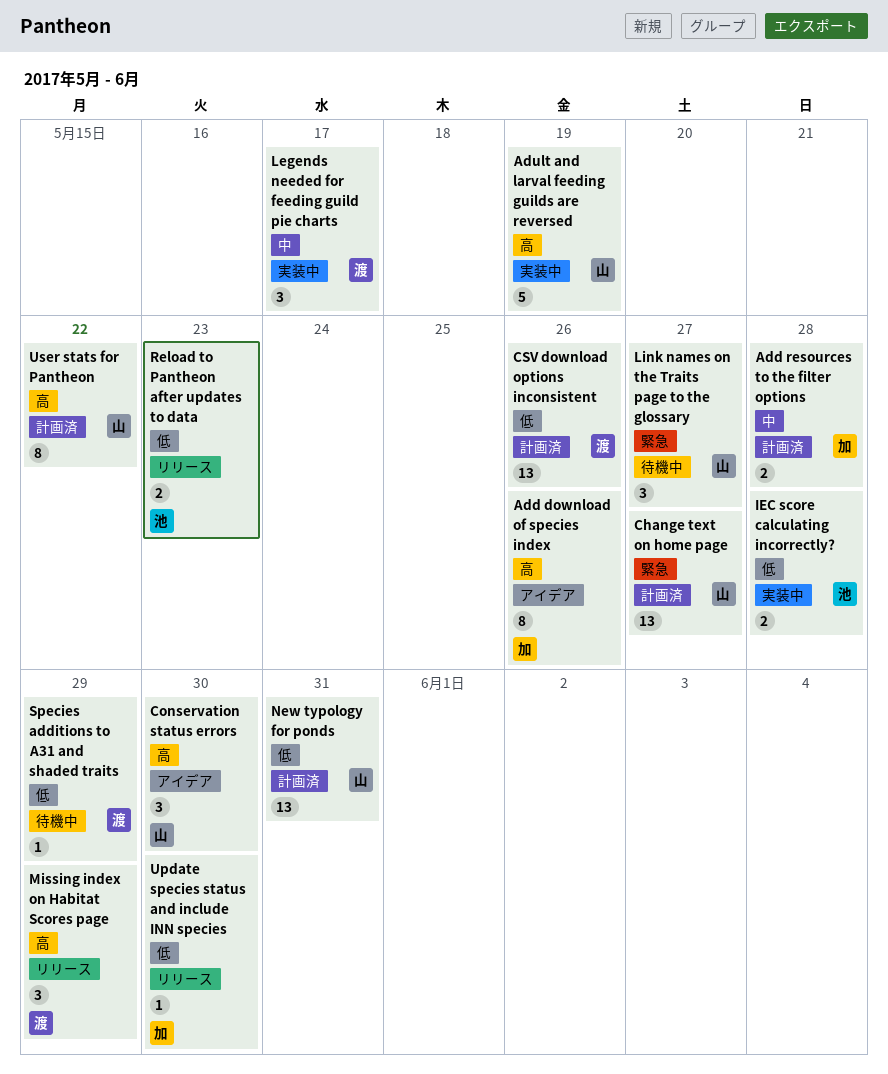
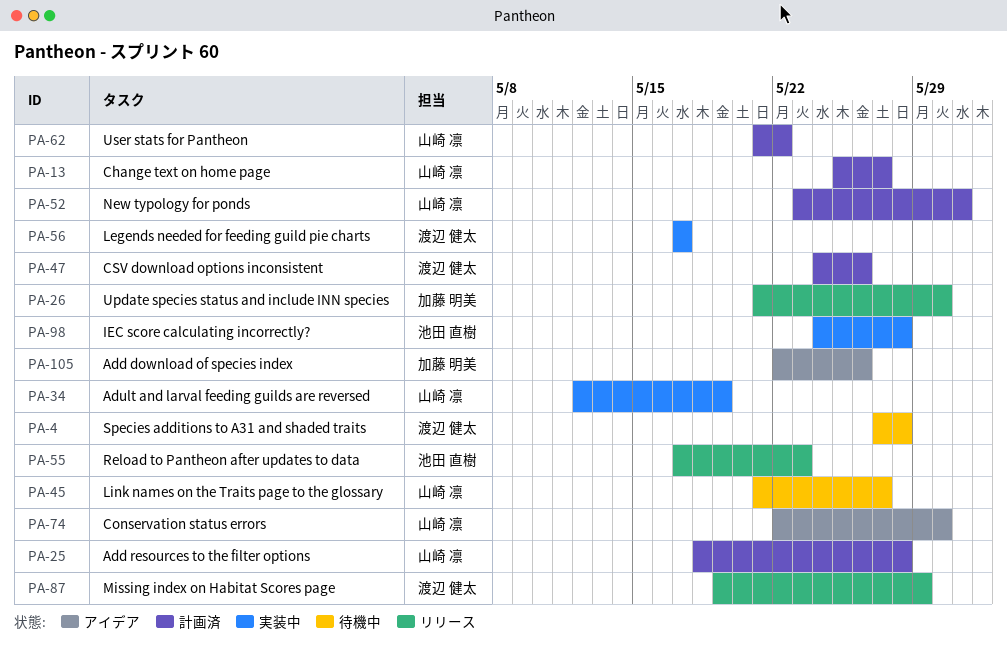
Add resources to the filter options, owner: 加藤 明美 -> 山崎 凛
Species additions to A31 and shaded traits, due: May 29 -> May 28

